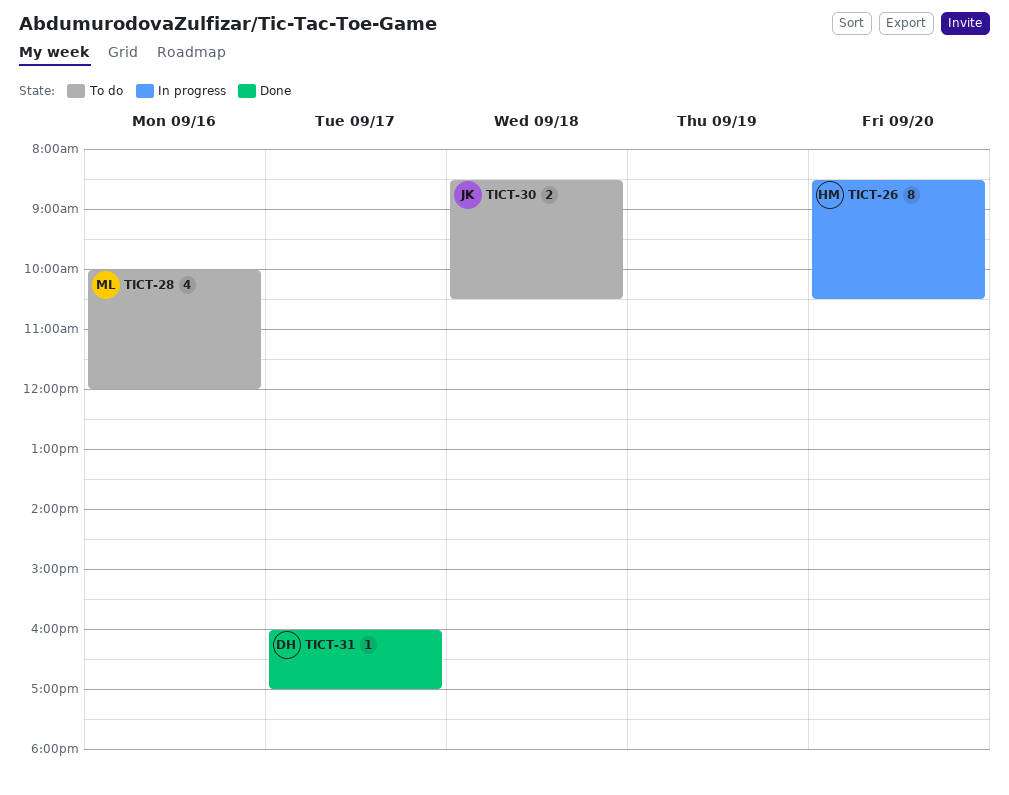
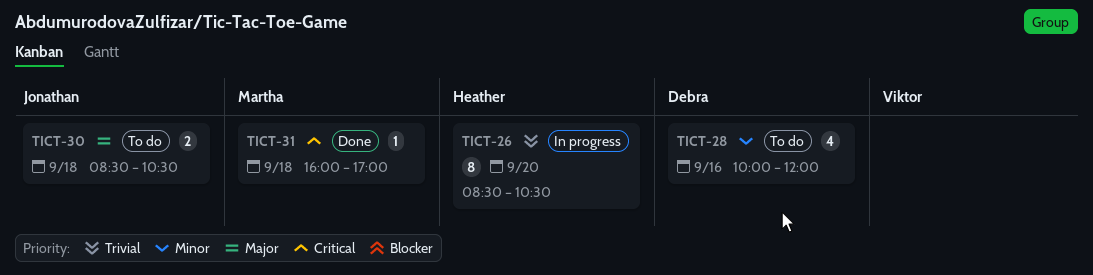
TICT-28, owner: Martha -> Debra
TICT-31, owner: Debra -> Martha
TICT-31, day: Sep 17 -> Sep 18

